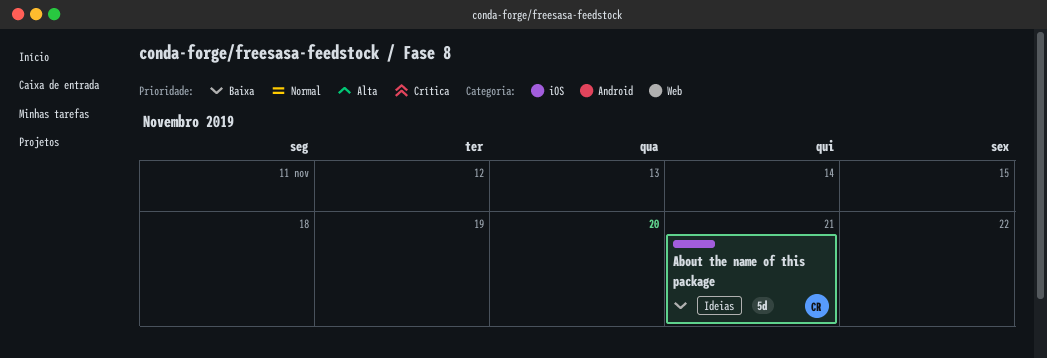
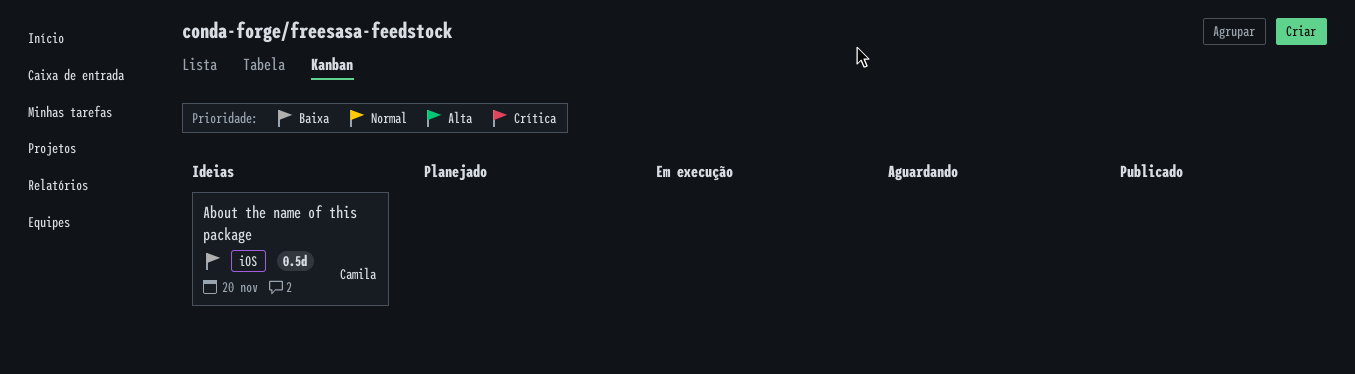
About the name of this package, estimate: 5d -> 0.5d
About the name of this package, due: Nov 21 -> Nov 20

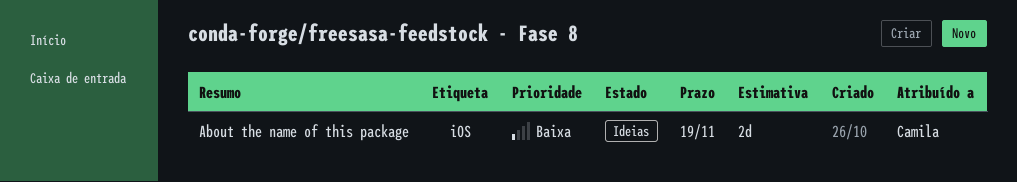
About the name of this package, estimate: 0.5d -> 2d
About the name of this package, due: Nov 20 -> Nov 19

